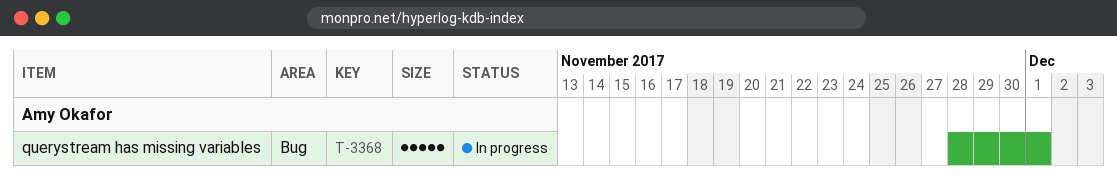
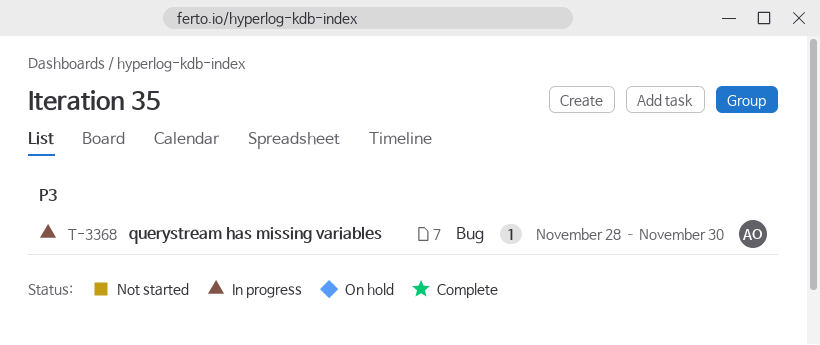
T-3368, estimate: 5 -> 1
T-3368, due: Dec 1 -> Nov 30

